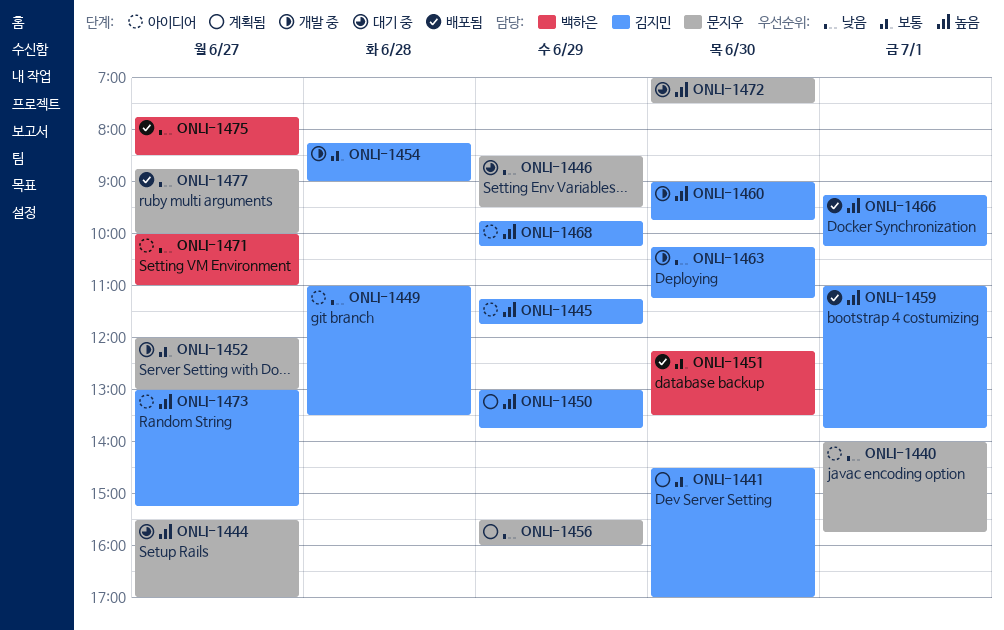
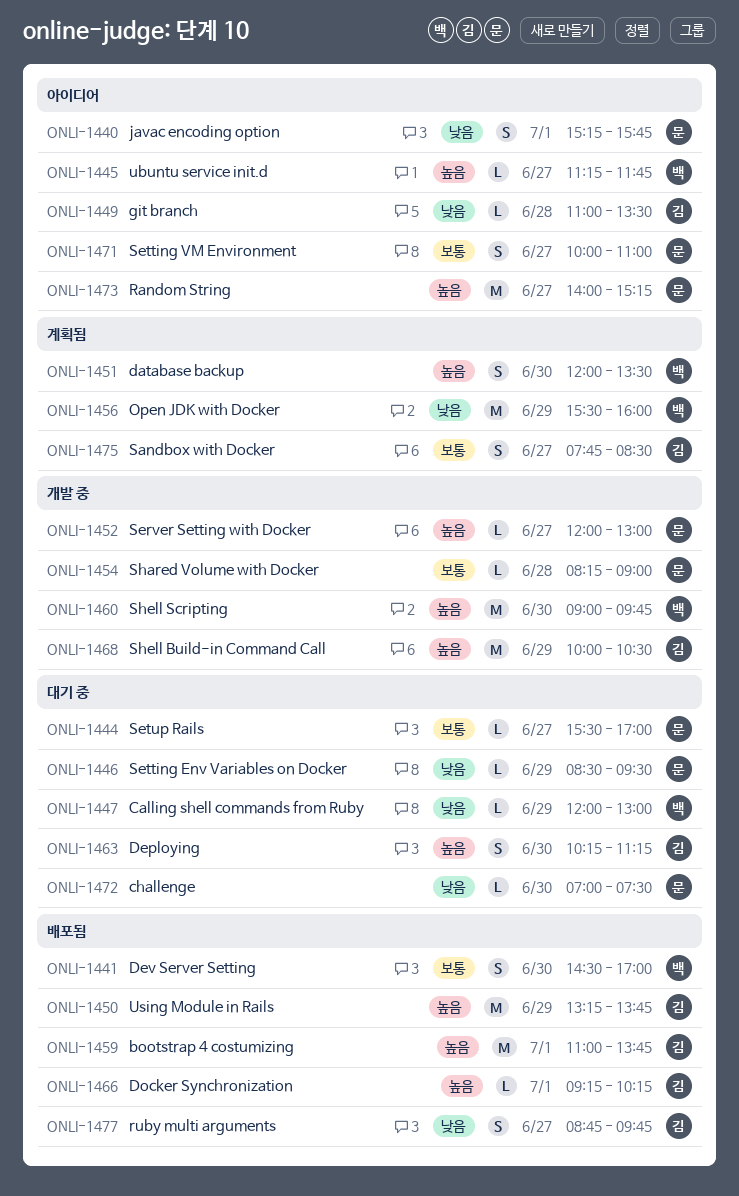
ONLI-1440, begins: 14:00 -> 15:15
ONLI-1441, status: 계획됨 -> 배포됨
ONLI-1441, owner: 김지민 -> 백하은
ONLI-1444, priority: 높음 -> 보통
ONLI-1445, owner: 김지민 -> 백하은
ONLI-1445, day: Jun 29 -> Jun 27
ONLI-1447: none -> present
ONLI-1450, status: 계획됨 -> 배포됨
ONLI-1450, begins: 13:00 -> 13:15
ONLI-1451, status: 배포됨 -> 계획됨
ONLI-1451, priority: 보통 -> 높음
ONLI-1451, begins: 12:15 -> 12:00
ONLI-1452, priority: 보통 -> 높음
ONLI-1454, owner: 김지민 -> 문지우
ONLI-1456, owner: 문지우 -> 백하은
ONLI-1460, owner: 김지민 -> 백하은
ONLI-1463, status: 개발 중 -> 대기 중
ONLI-1463, priority: 낮음 -> 높음
ONLI-1468, status: 아이디어 -> 개발 중
ONLI-1468, begins: 09:45 -> 10:00
ONLI-1468, ends: 10:15 -> 10:30
ONLI-1471, owner: 백하은 -> 문지우
ONLI-1471, priority: 낮음 -> 보통
ONLI-1472, priority: 높음 -> 낮음
ONLI-1473, owner: 김지민 -> 문지우
ONLI-1473, begins: 13:00 -> 14:00
ONLI-1475, status: 배포됨 -> 계획됨
ONLI-1475, owner: 백하은 -> 김지민
ONLI-1475, priority: 낮음 -> 보통
ONLI-1477, owner: 문지우 -> 김지민
ONLI-1477, ends: 10:00 -> 09:45

